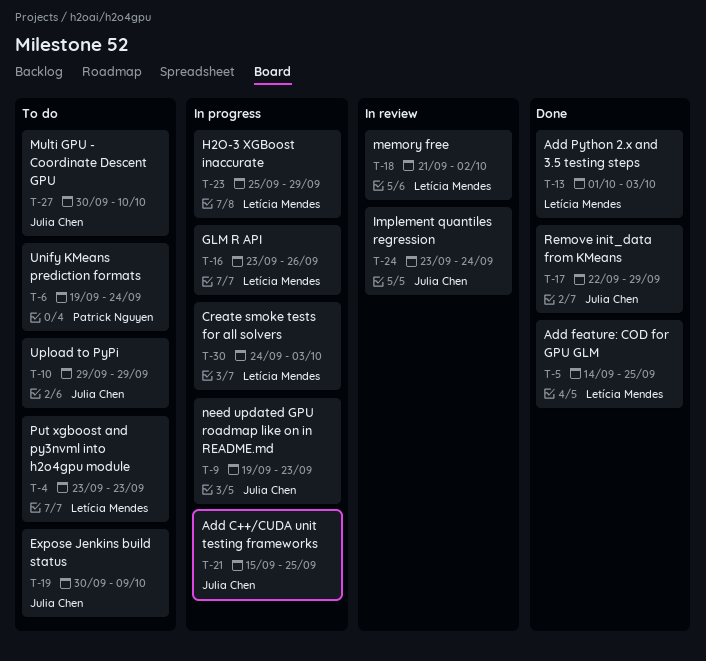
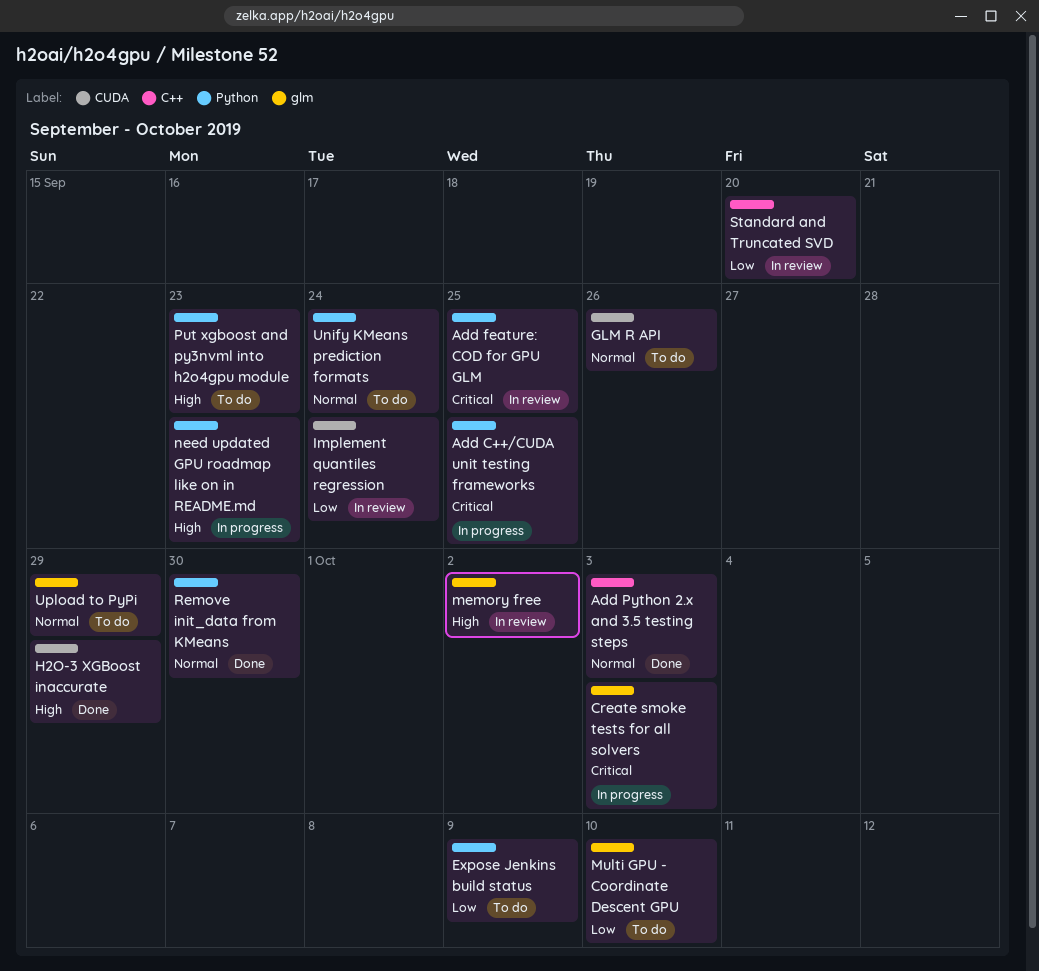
Add feature: COD for GPU GLM, status: Done -> In review
GLM R API, status: In progress -> To do
H2O-3 XGBoost inaccurate, status: In progress -> Done
Remove init_data from KMeans, due: Sep 29 -> Sep 30
Standard and Truncated SVD: none -> present

